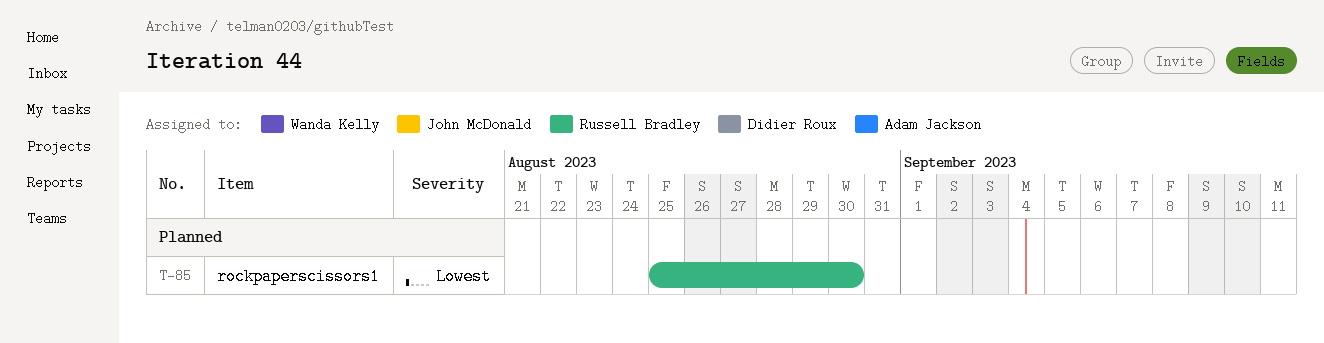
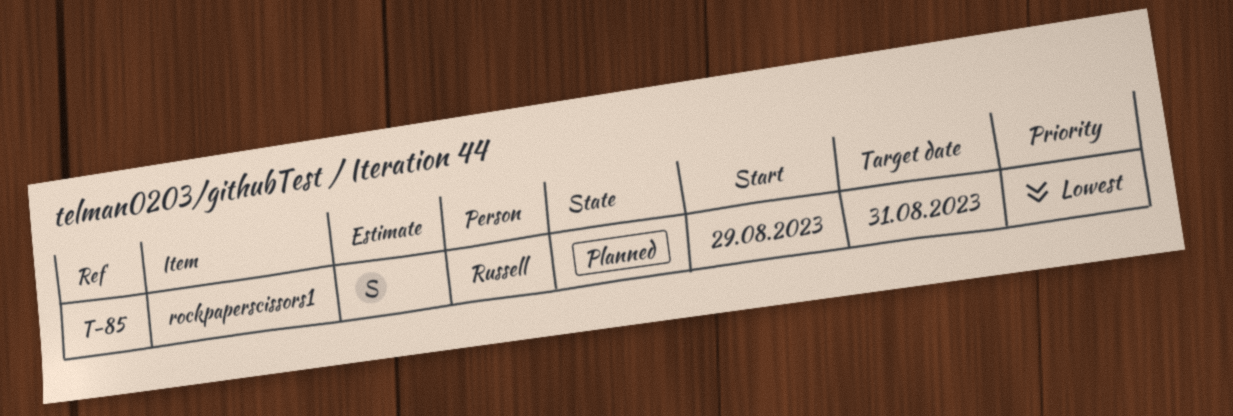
T-85, start: Aug 25 -> Aug 29
T-85, due: Aug 30 -> Aug 31

